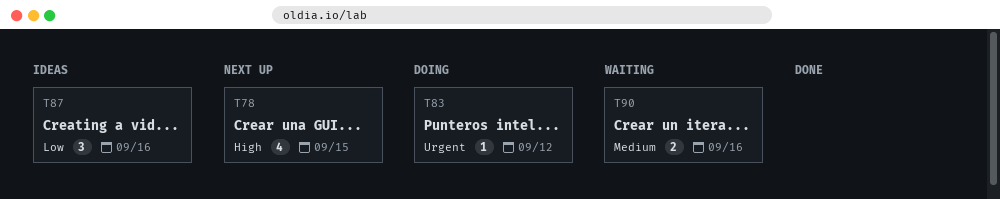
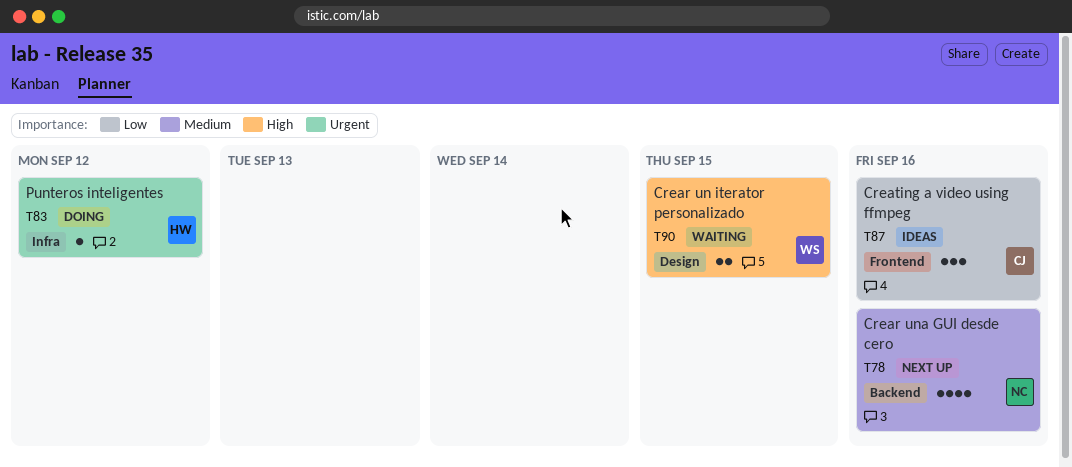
T78, priority: High -> Medium
T78, due: Sep 15 -> Sep 16
T90, priority: Medium -> High
T90, due: Sep 16 -> Sep 15

